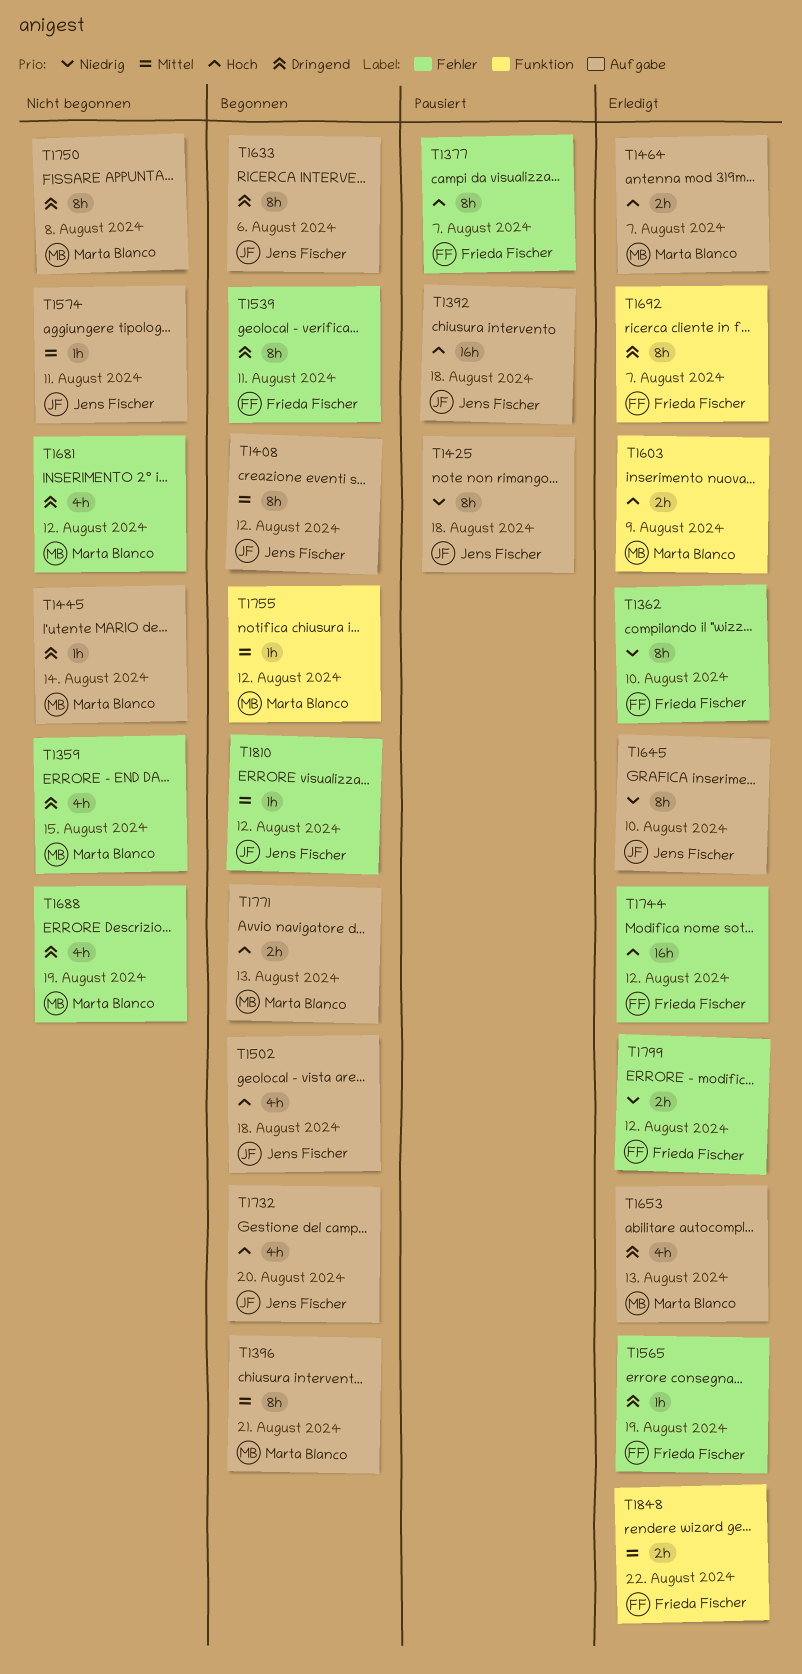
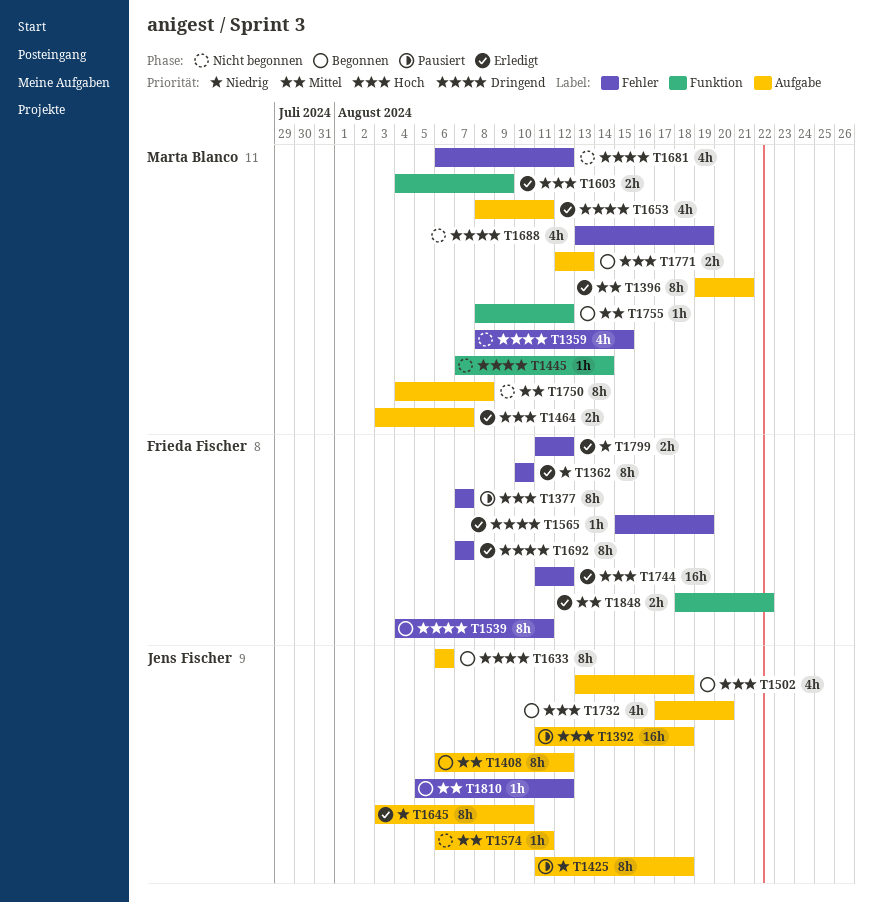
T1396, status: Begonnen -> Erledigt
T1445, label: Aufgabe -> Funktion
T1653, due: Aug 13 -> Aug 11
T1692, label: Funktion -> Fehler
T1750, priority: Dringend -> Mittel

